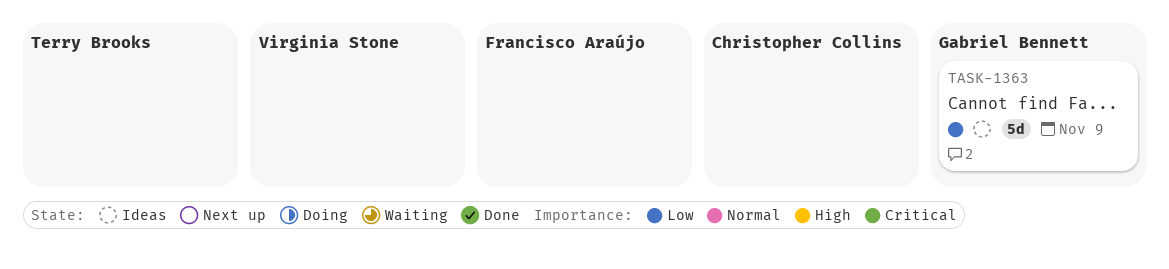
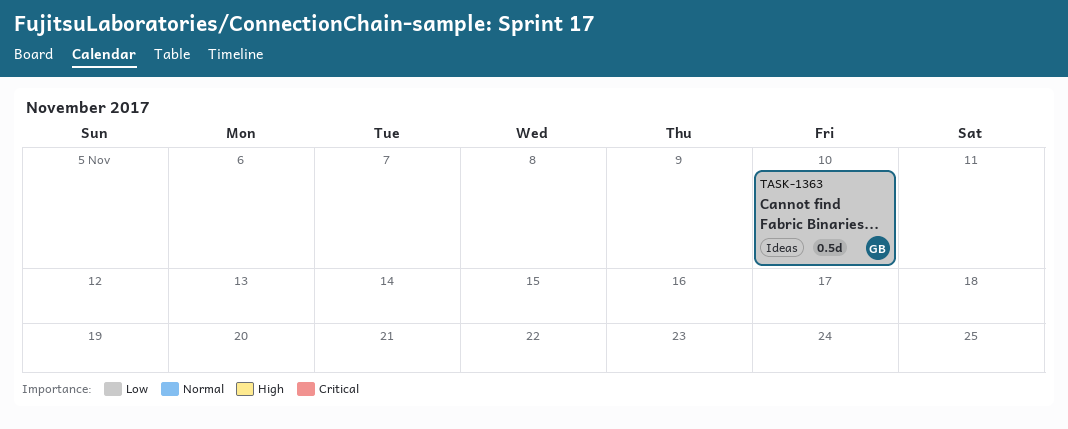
TASK-1363, estimate: 5d -> 0.5d
TASK-1363, due: Nov 9 -> Nov 10

